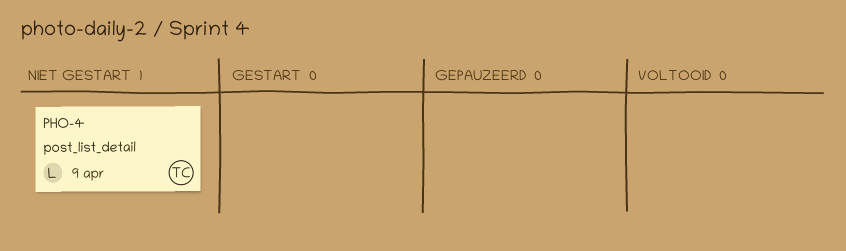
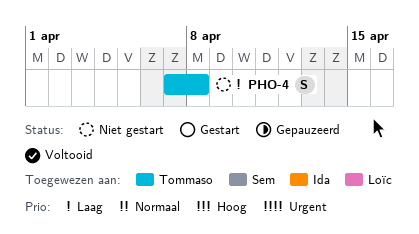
PHO-4, estimate: L -> S
PHO-4, due: Apr 9 -> Apr 8

